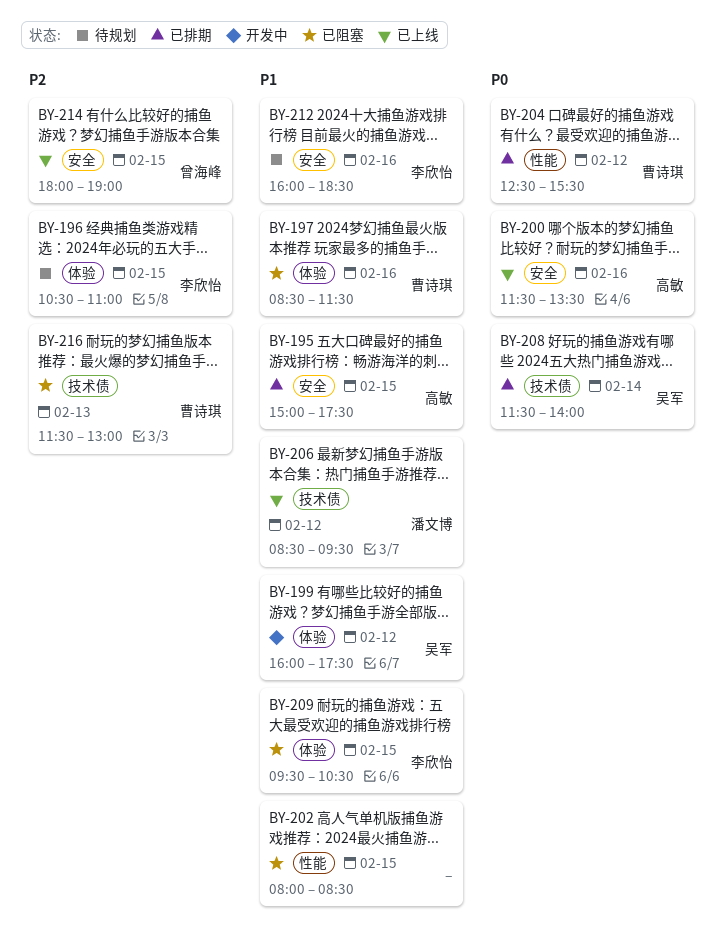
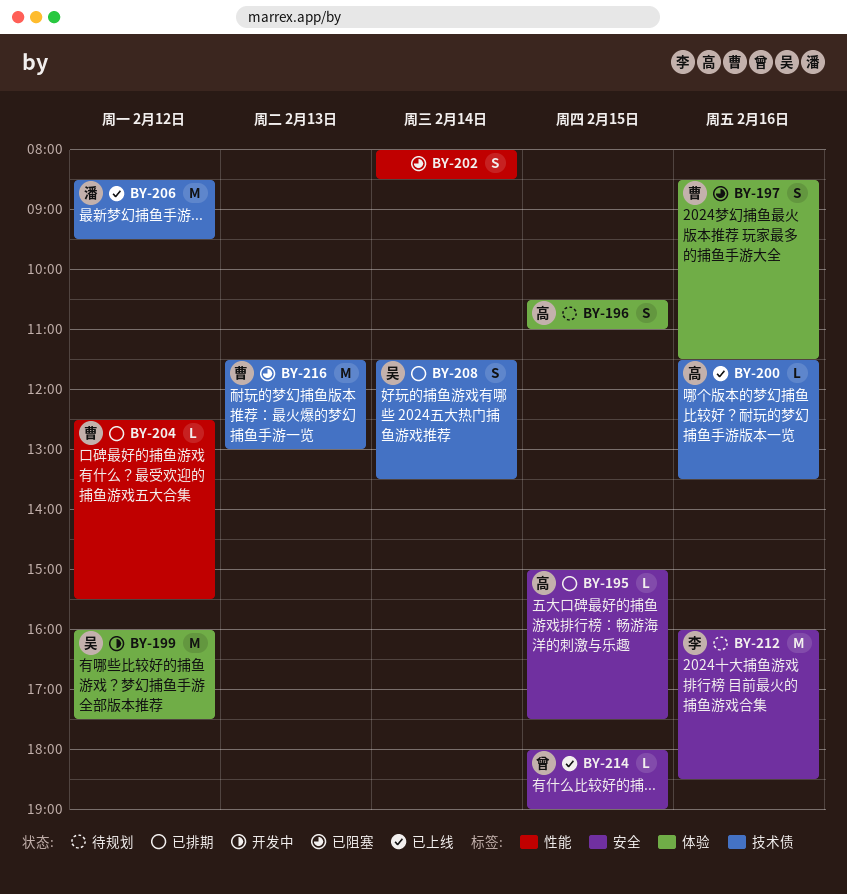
BY-196, owner: 李欣怡 -> 高敏
BY-200, label: 安全 -> 技术债
BY-202, day: Feb 15 -> Feb 14
BY-208, ends: 14:00 -> 13:30
BY-209: present -> none

